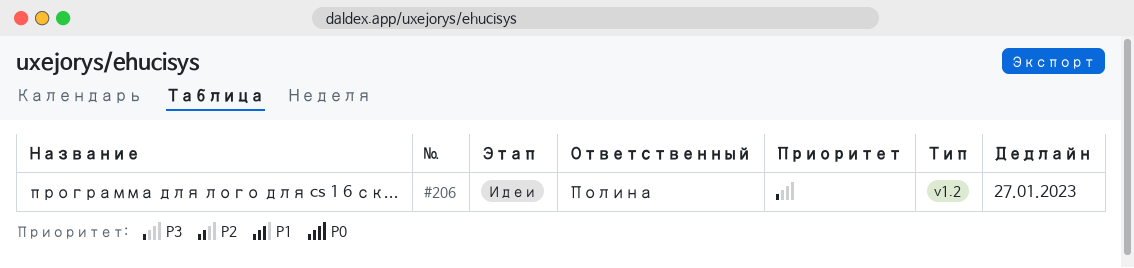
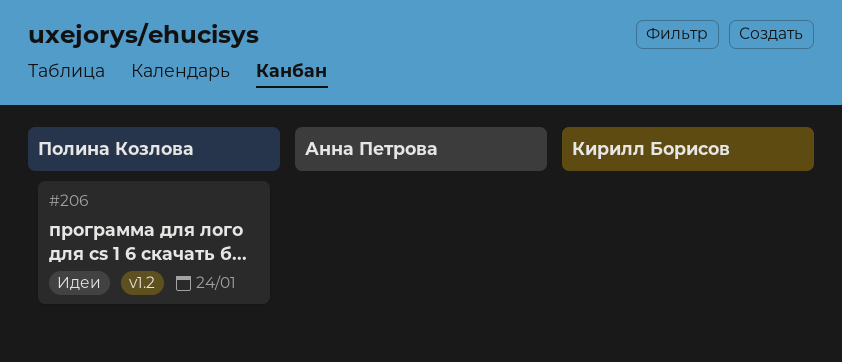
#206, due: Jan 27 -> Jan 24

